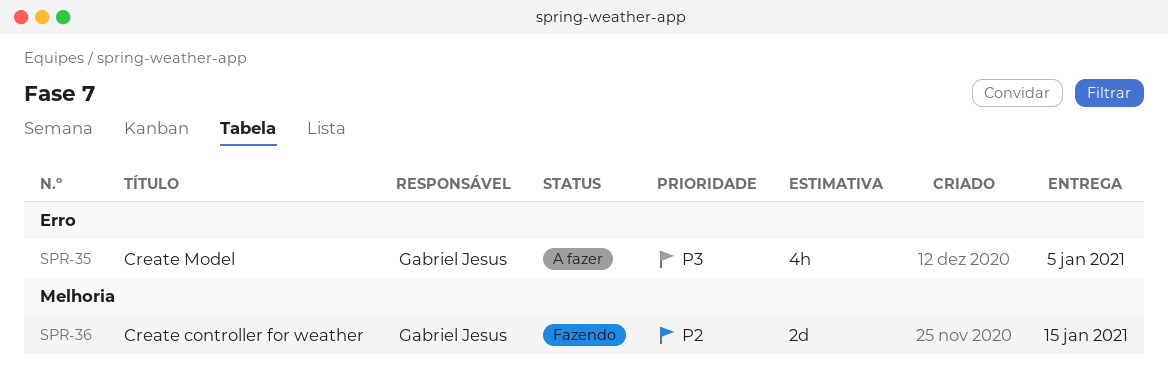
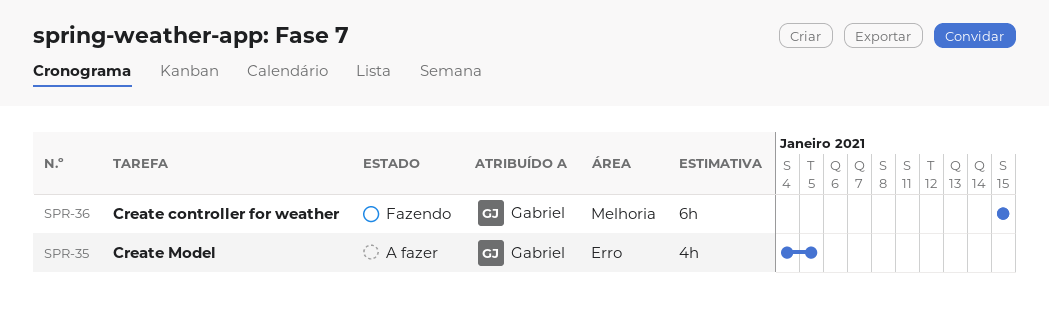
SPR-36, estimate: 2d -> 6h

